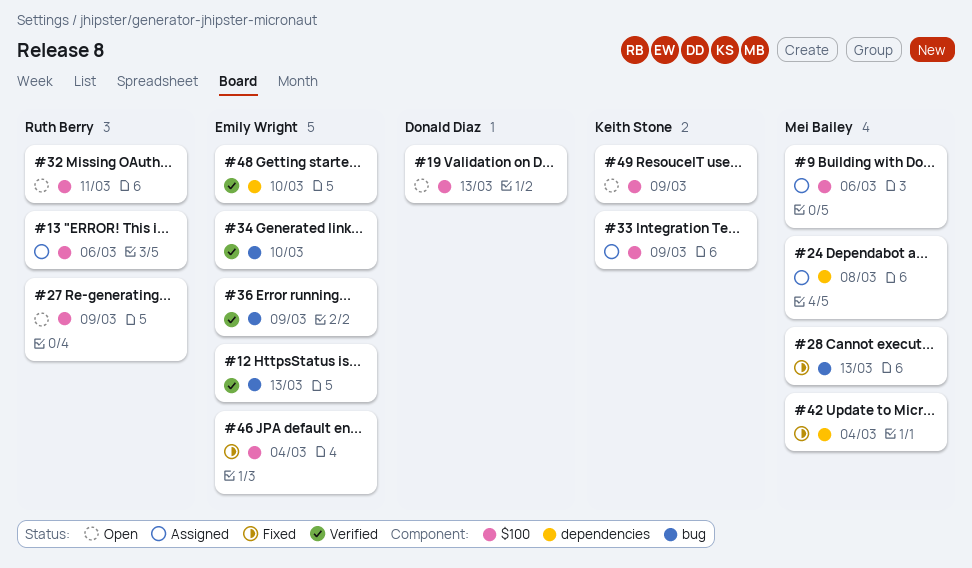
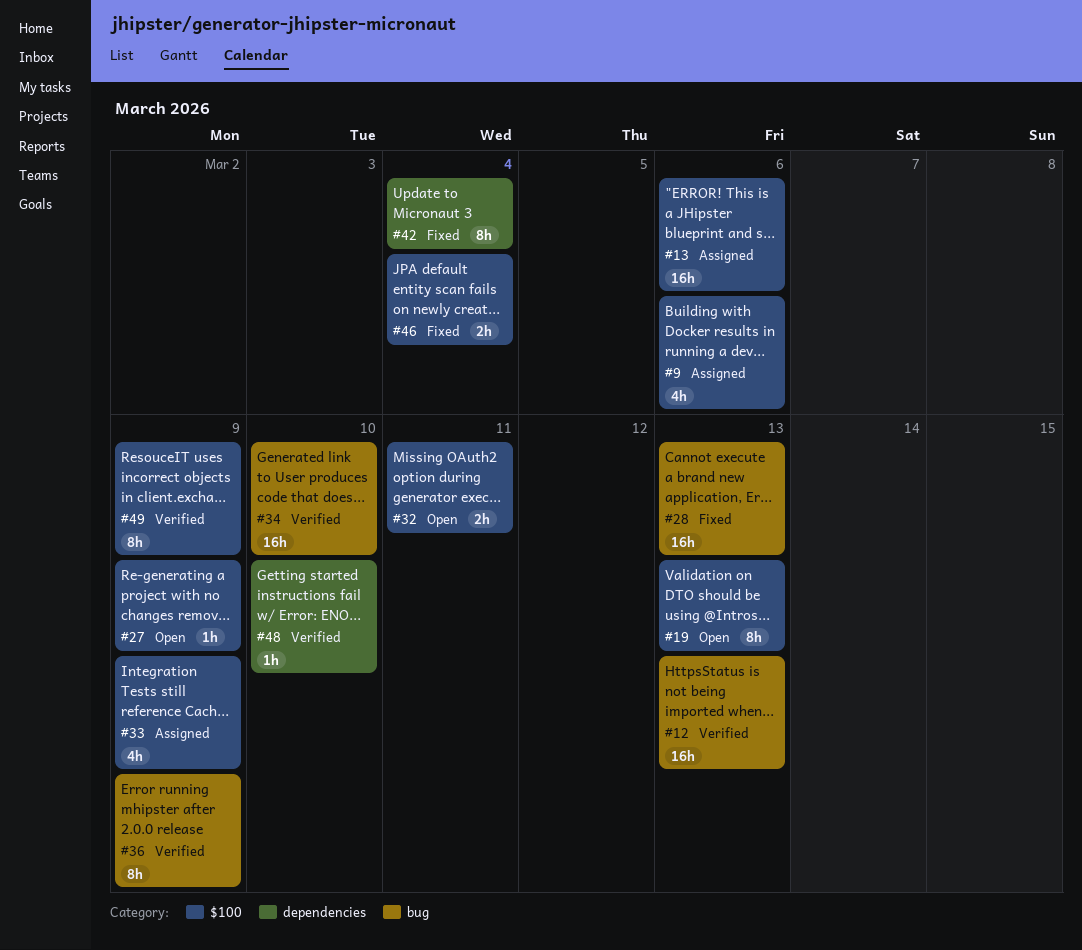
#24: present -> none
#49, status: Open -> Verified

